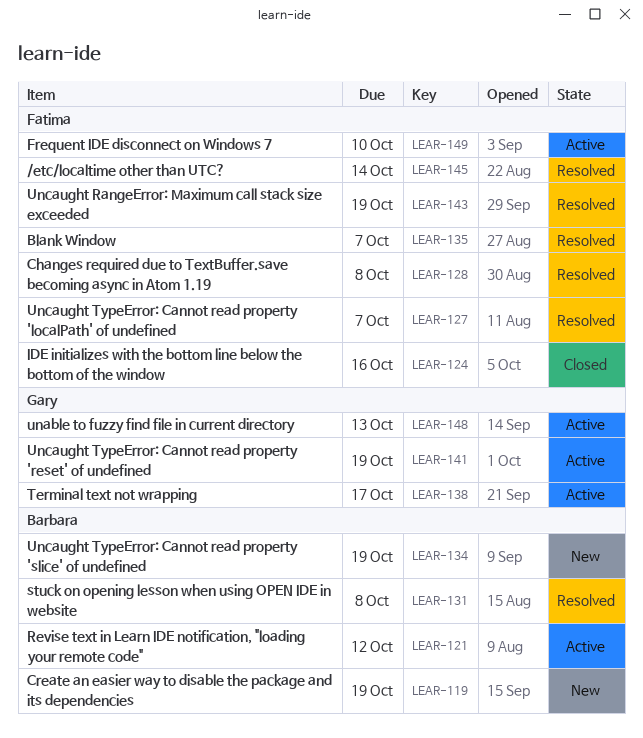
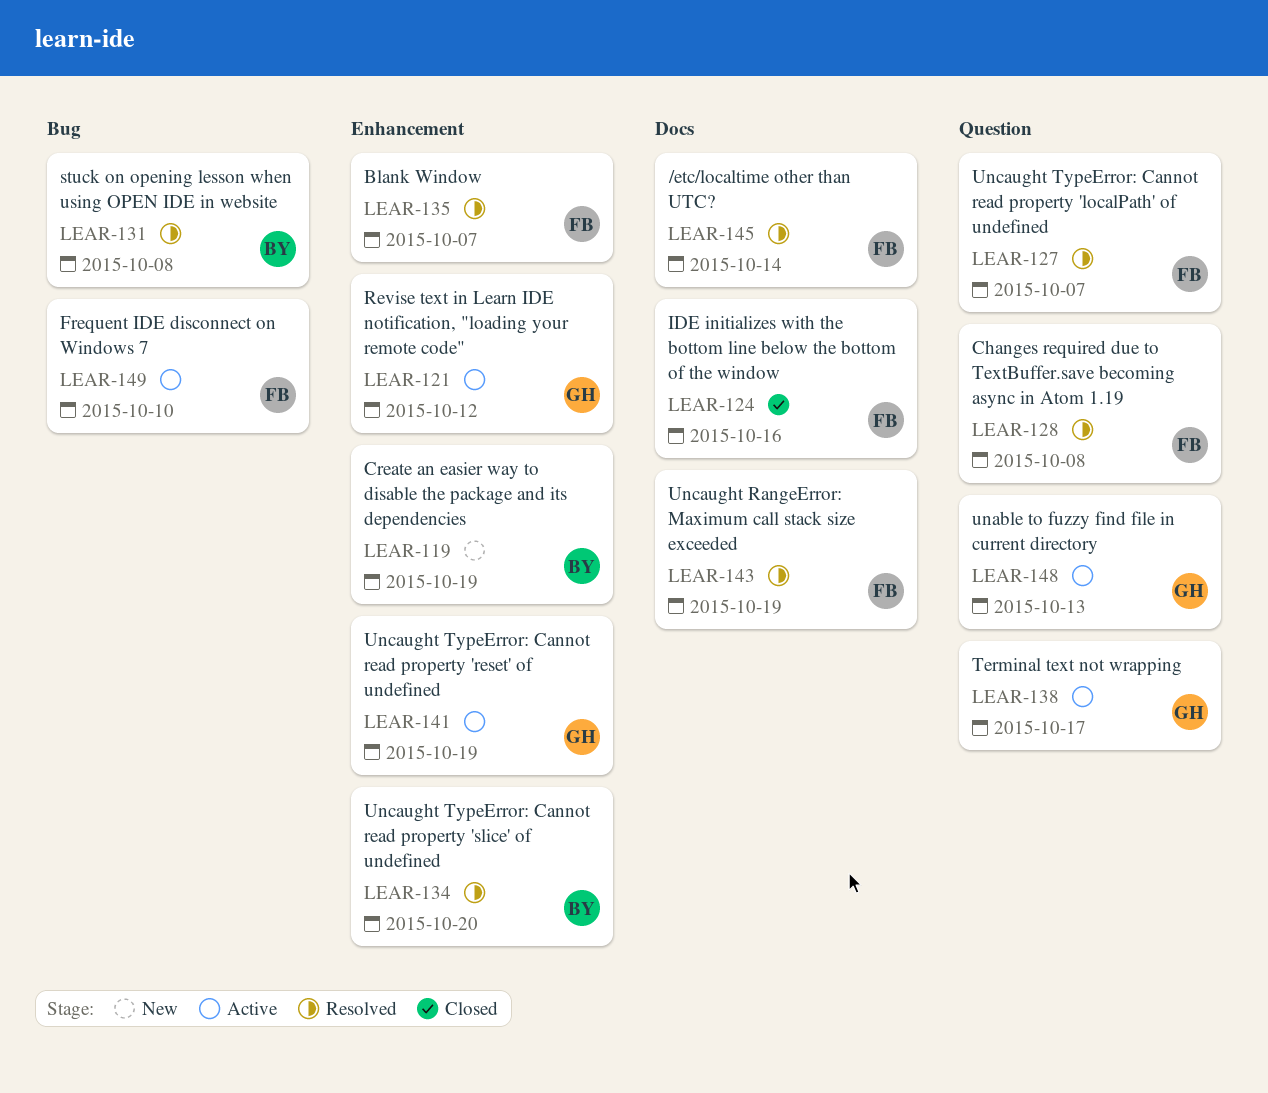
LEAR-121, owner: Barbara -> Gary
LEAR-134, status: New -> Resolved
LEAR-134, due: Oct 19 -> Oct 20

